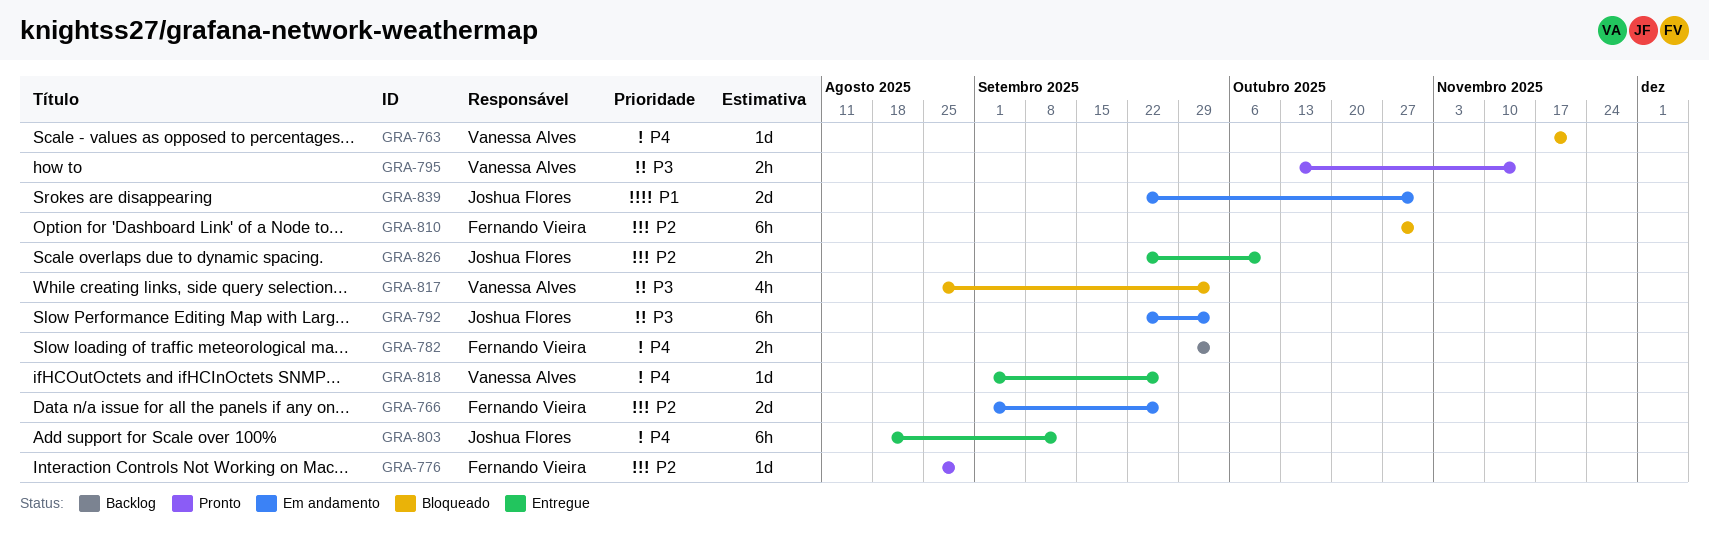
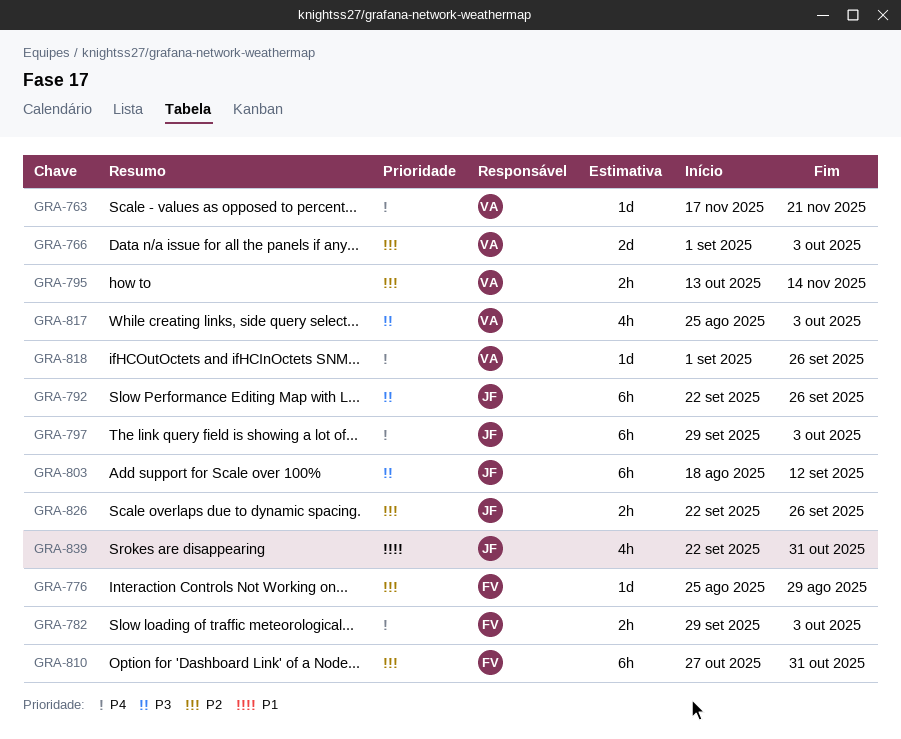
GRA-766, owner: Fernando Vieira -> Vanessa Alves
GRA-766, due: Sep 26 -> Oct 3
GRA-792, due: Oct 3 -> Sep 26
GRA-795, priority: P3 -> P2
GRA-797: none -> present
GRA-803, priority: P4 -> P3
GRA-826, due: Oct 10 -> Sep 26
GRA-839, estimate: 2d -> 4h

